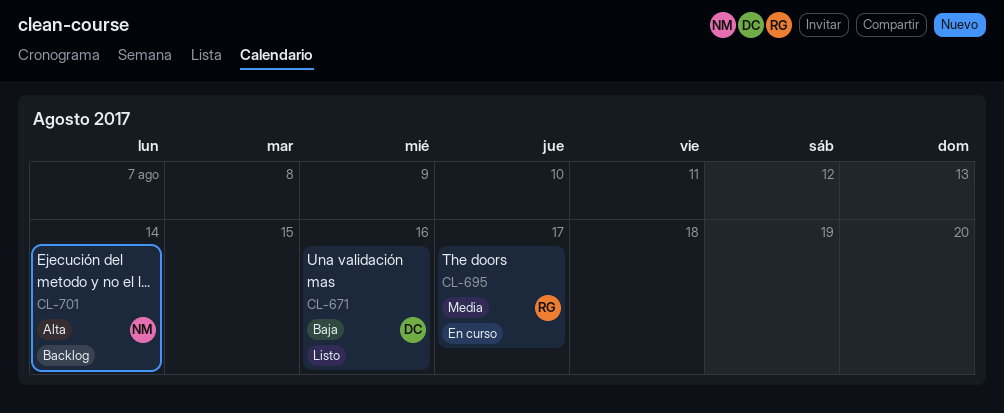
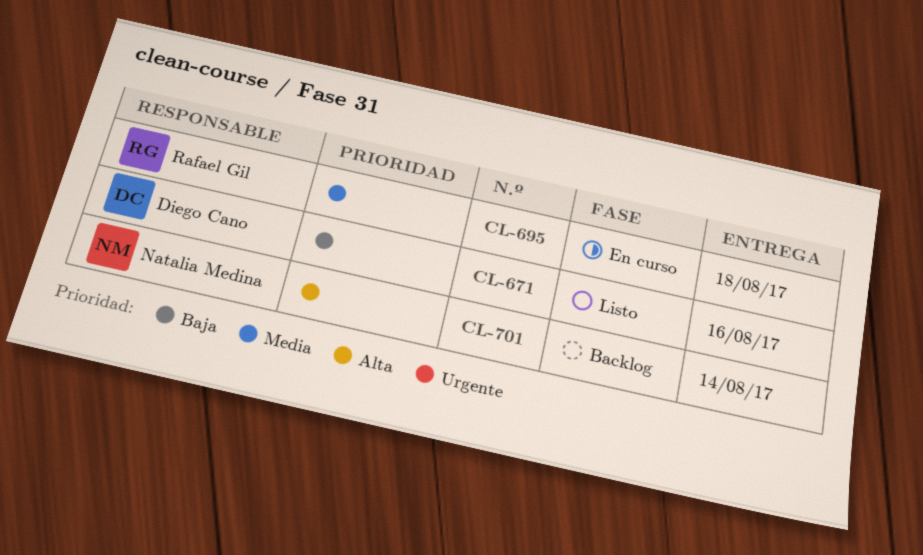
CL-695, due: Aug 17 -> Aug 18

